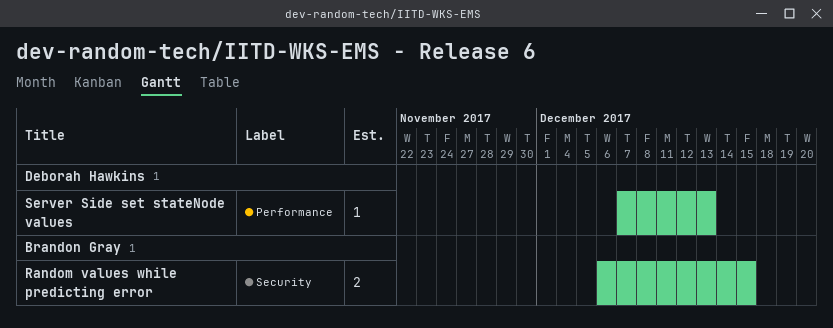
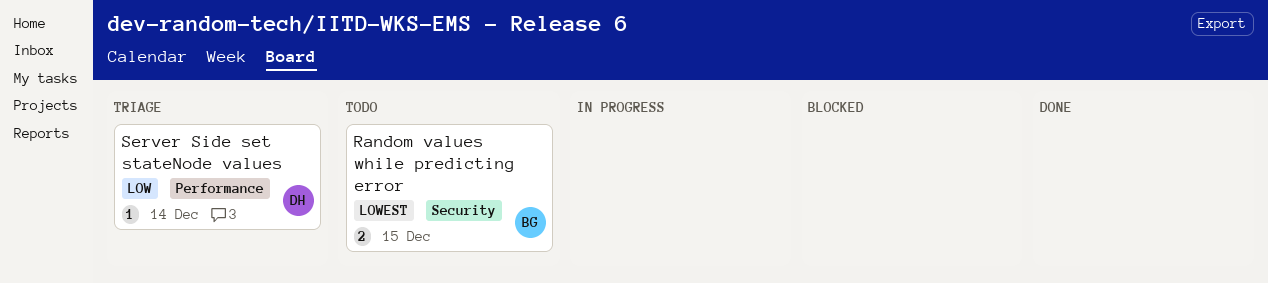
Server Side set stateNode values, due: Dec 13 -> Dec 14

